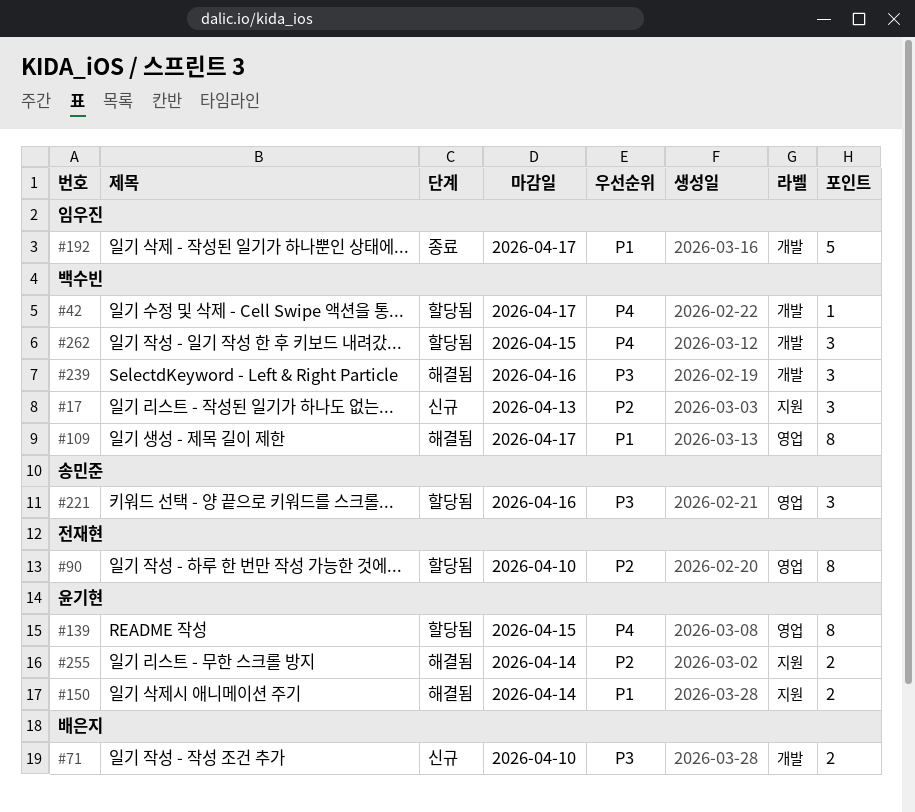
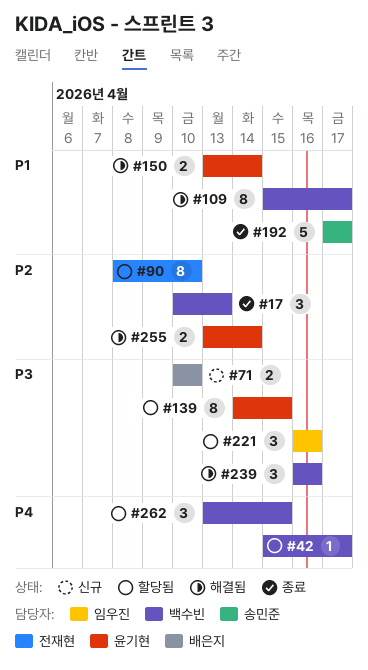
#17, status: 신규 -> 종료
#139, priority: P4 -> P3
#192, owner: 임우진 -> 송민준
#221, owner: 송민준 -> 임우진

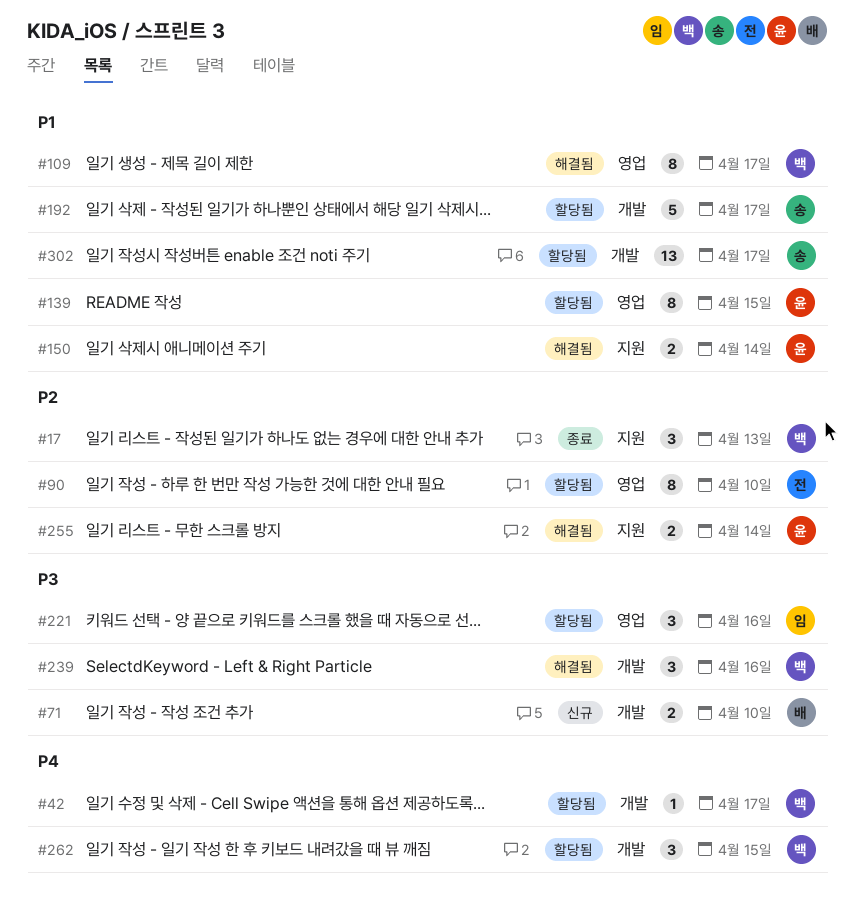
#139, priority: P3 -> P1
#192, status: 종료 -> 할당됨
#302: none -> present

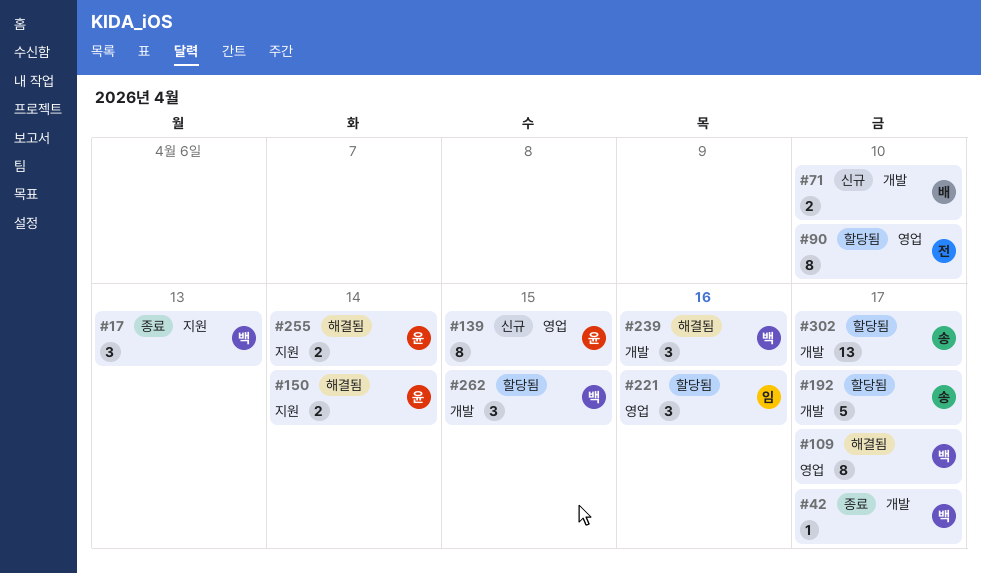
#42, status: 할당됨 -> 종료
#139, status: 할당됨 -> 신규

